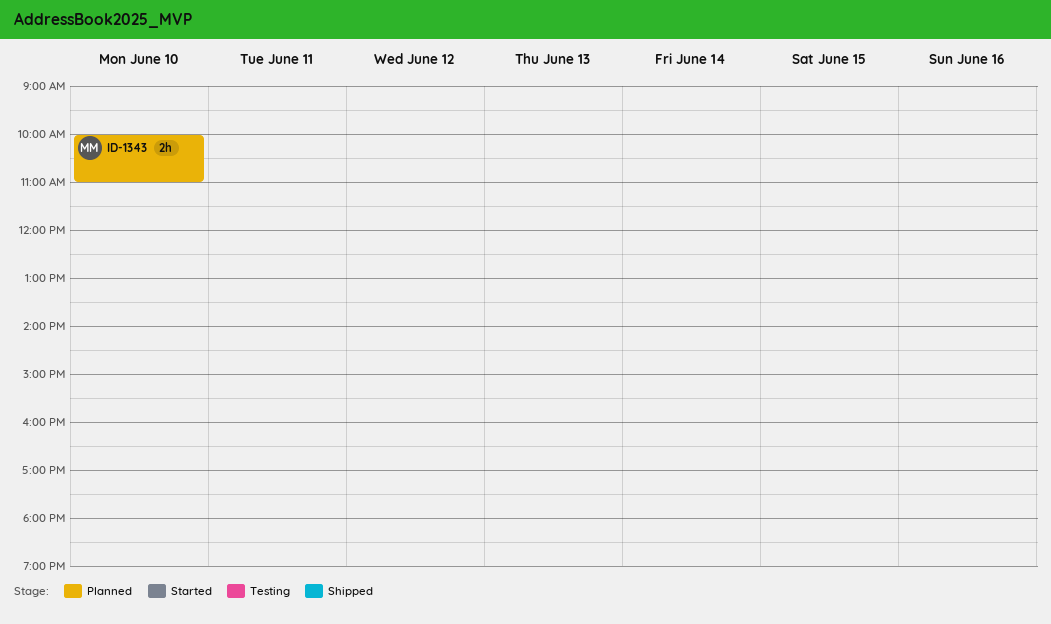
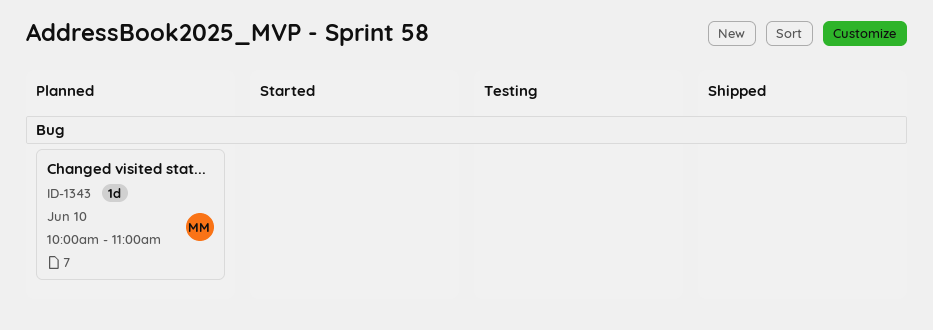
ID-1343, estimate: 2h -> 1d

